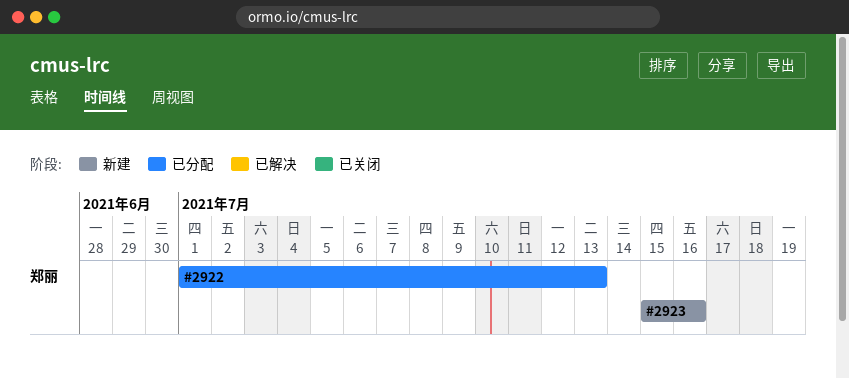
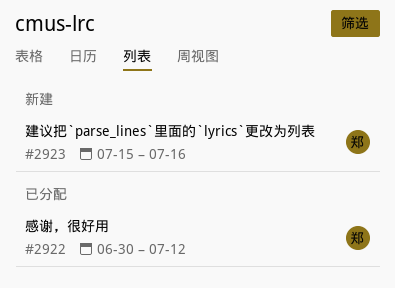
#2922, start: Jul 1 -> Jun 30
#2922, due: Jul 13 -> Jul 12

